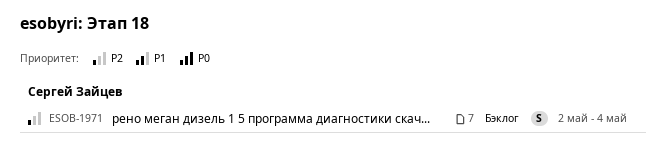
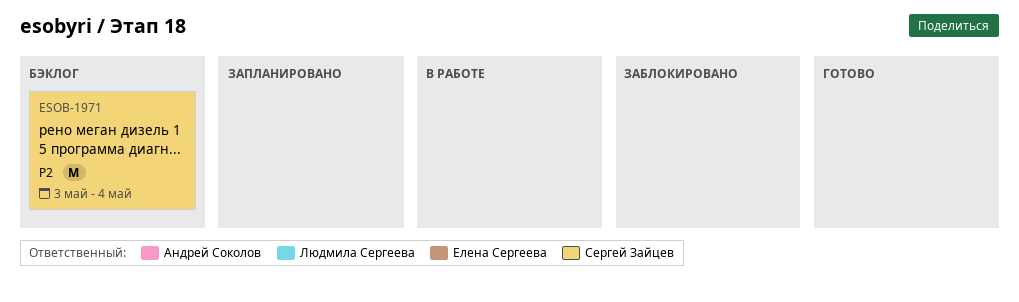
ESOB-1971, estimate: S -> M
ESOB-1971, start: May 2 -> May 3

